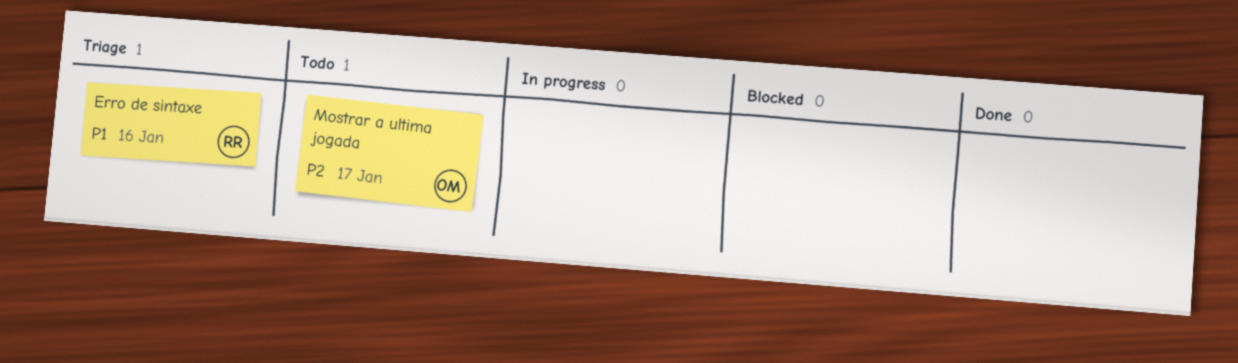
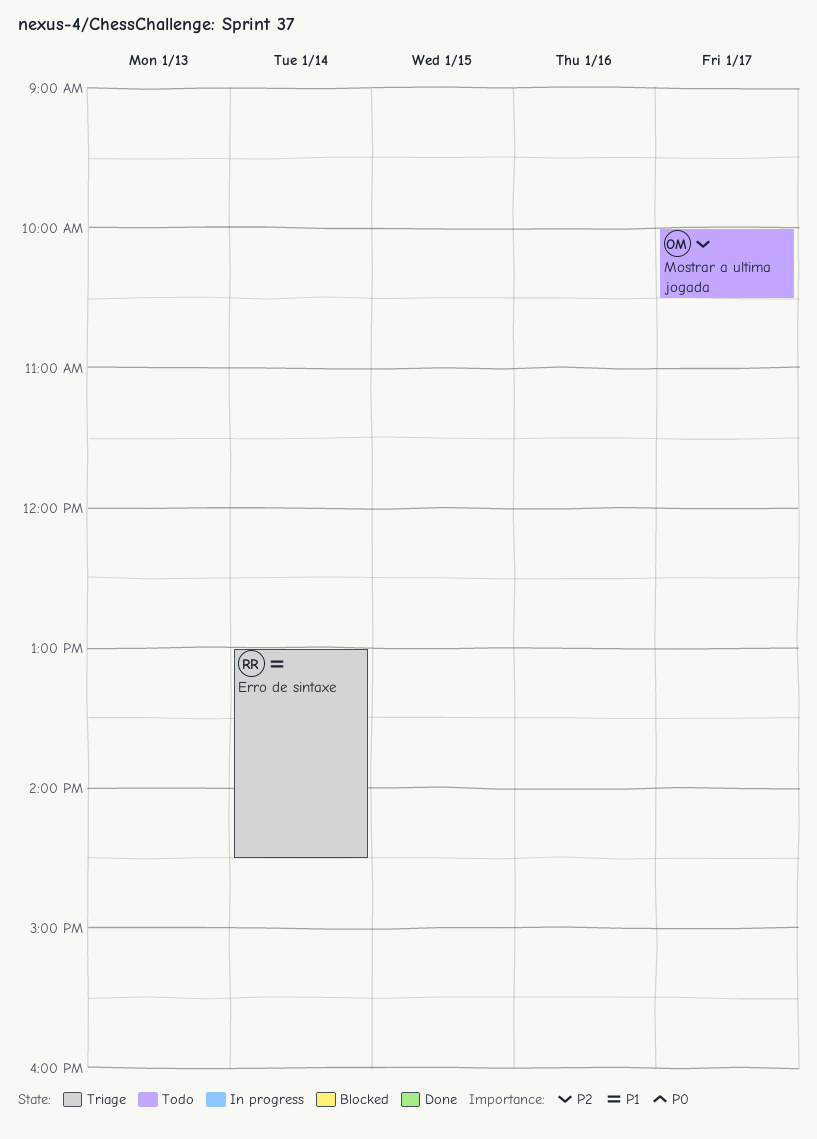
Erro de sintaxe, day: Jan 16 -> Jan 14

